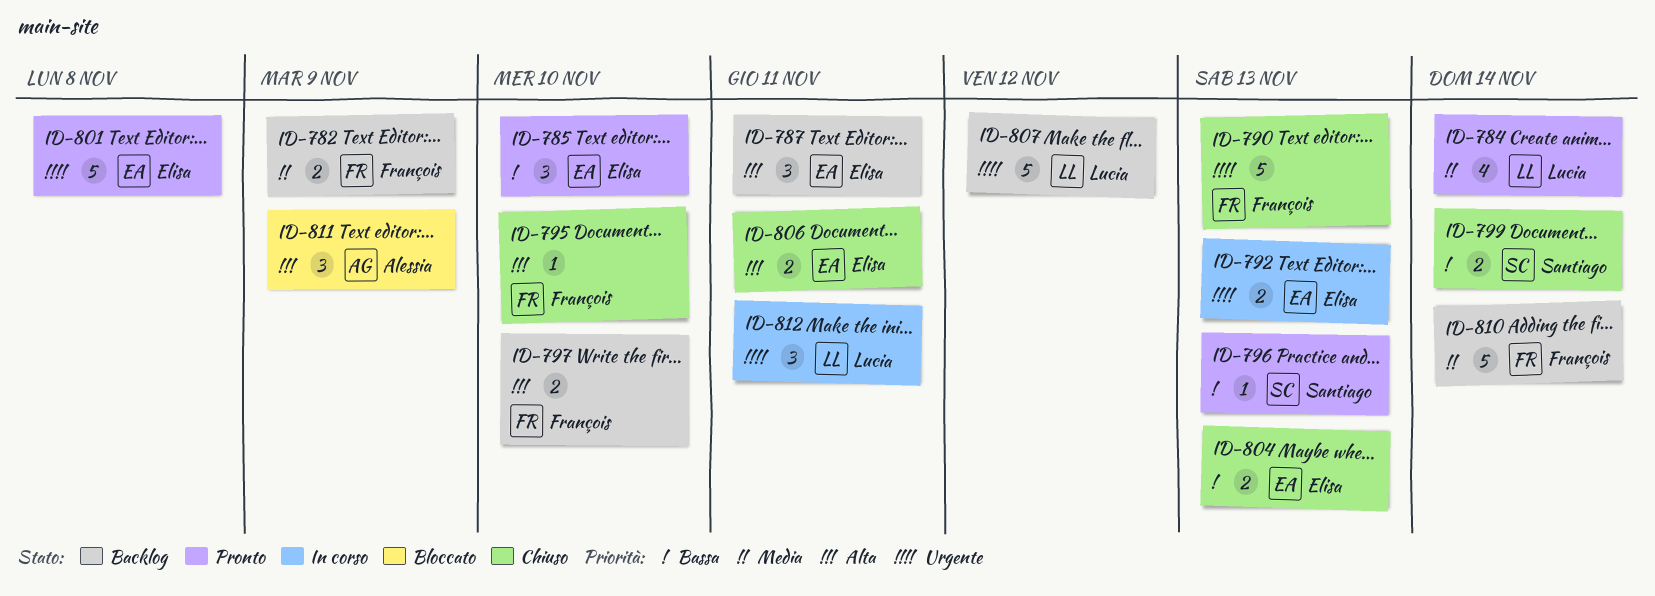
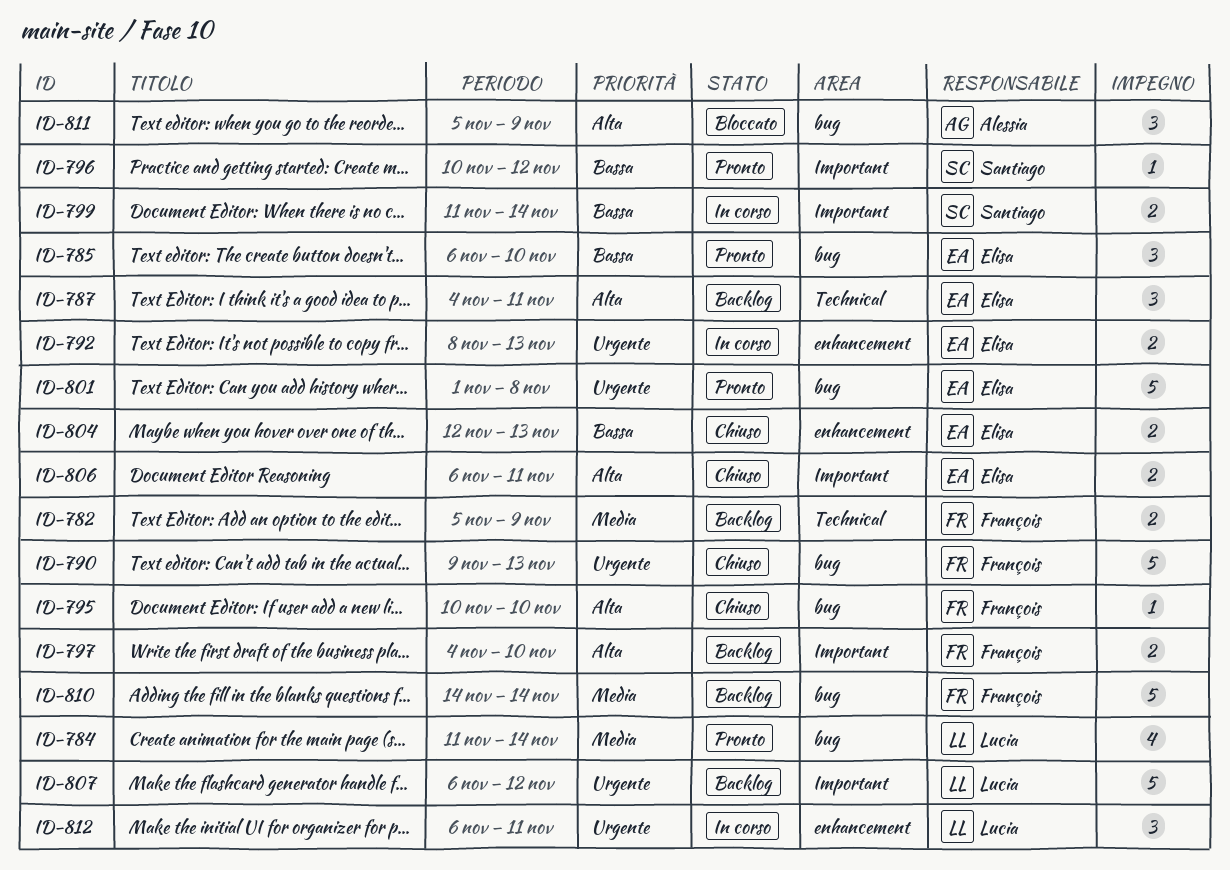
ID-796, due: Nov 13 -> Nov 12
ID-799, status: Chiuso -> In corso

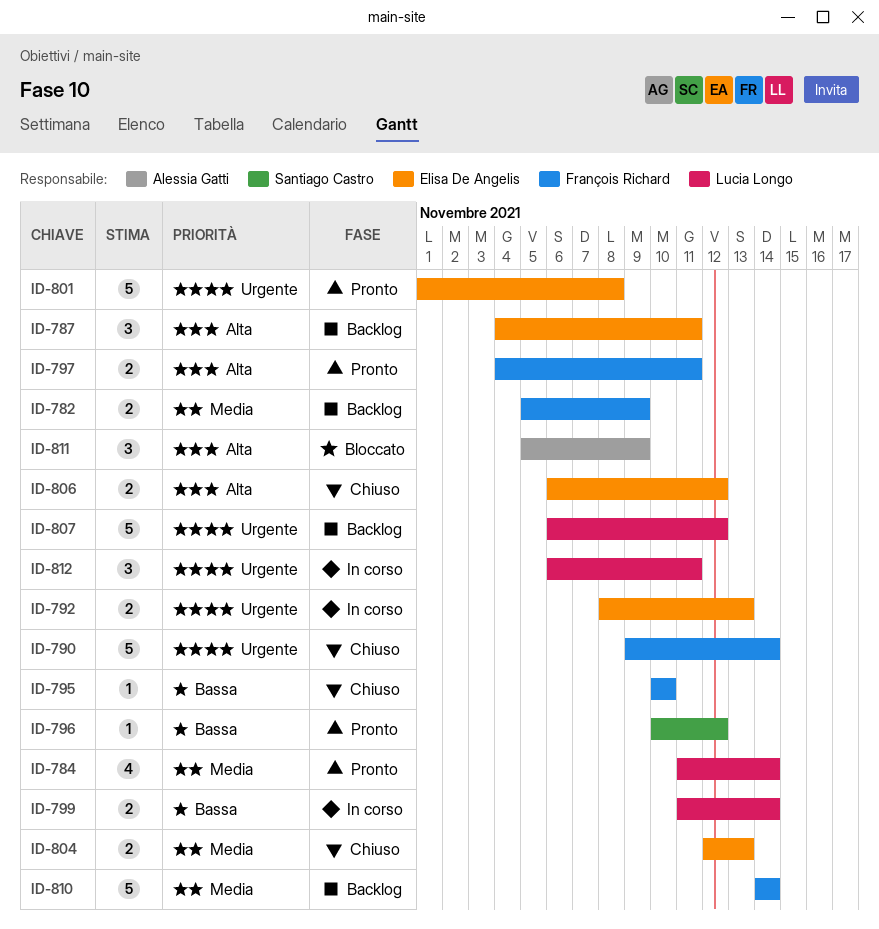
ID-785: present -> none
ID-790, due: Nov 13 -> Nov 14
ID-795, priority: Alta -> Bassa
ID-797, status: Backlog -> Pronto
ID-797, due: Nov 10 -> Nov 11
ID-799, owner: Santiago Castro -> Lucia Longo
ID-804, priority: Bassa -> Media
ID-806, due: Nov 11 -> Nov 12

